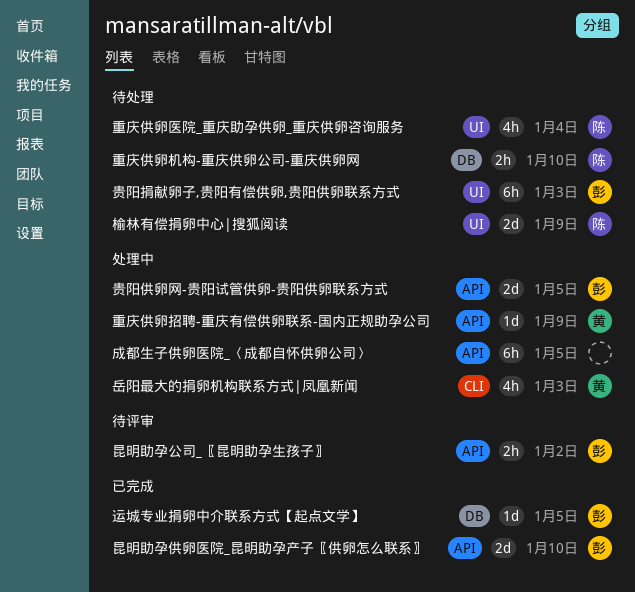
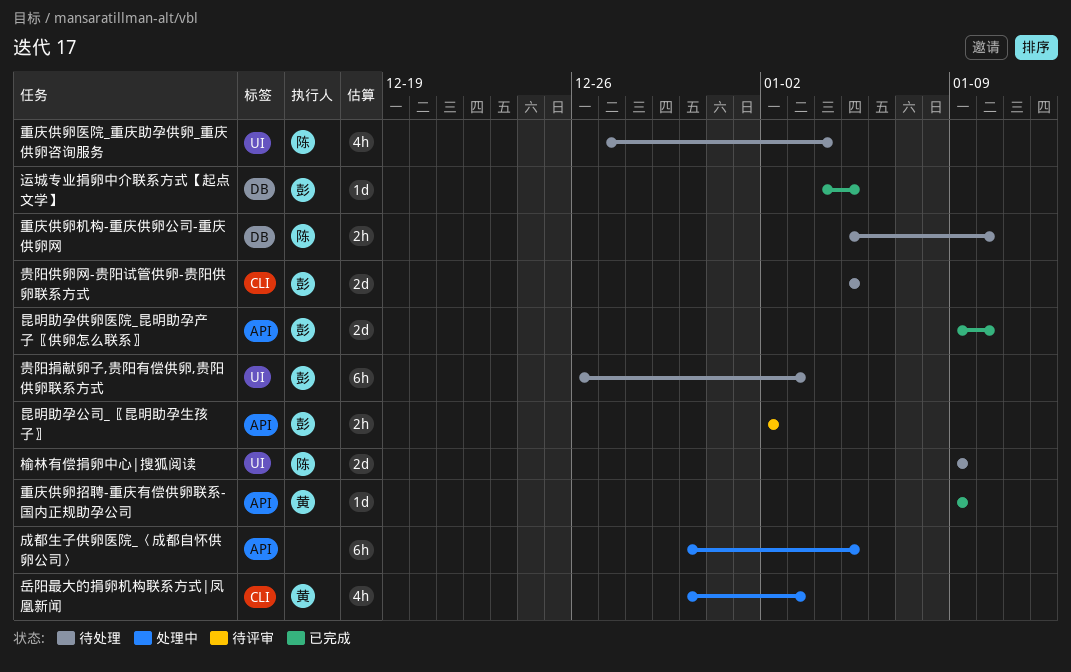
贵阳供卵网-贵阳试管供卵-贵阳供卵联系方式, status: 处理中 -> 待处理
贵阳供卵网-贵阳试管供卵-贵阳供卵联系方式, label: API -> CLI
重庆供卵招聘-重庆有偿供卵联系-国内正规助孕公司, status: 处理中 -> 已完成

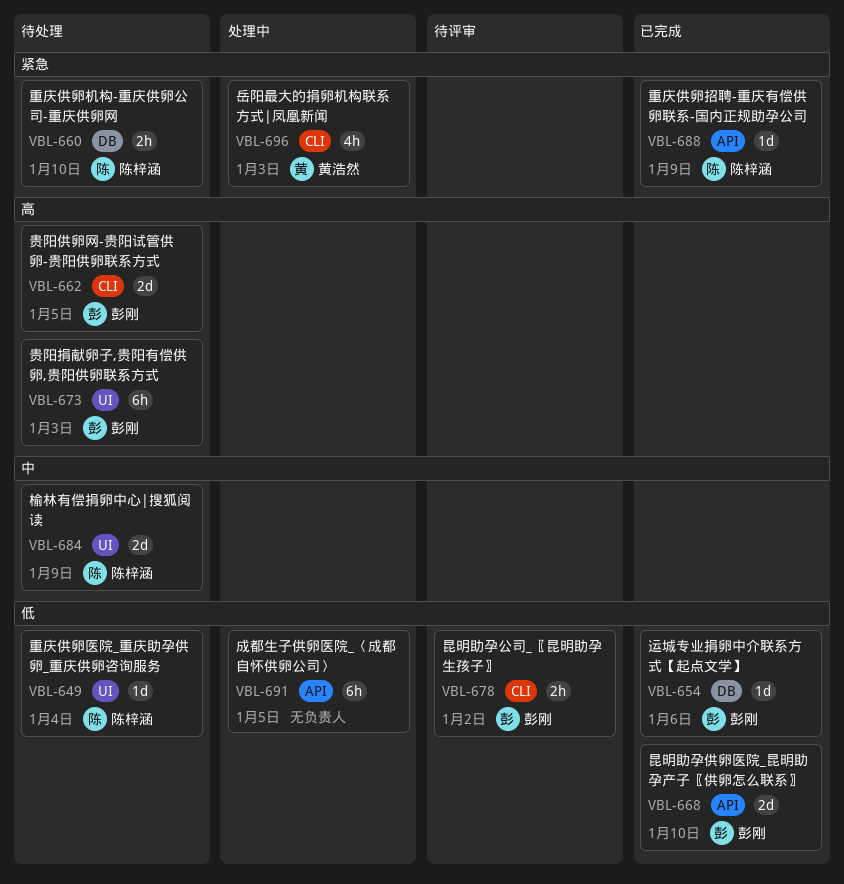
昆明助孕公司_〖昆明助孕生孩子〗, label: API -> CLI
运城专业捐卵中介联系方式【起点文学】, due: Jan 5 -> Jan 6
重庆供卵医院_重庆助孕供卵_重庆供卵咨询服务, estimate: 4h -> 1d
重庆供卵招聘-重庆有偿供卵联系-国内正规助孕公司, owner: 黄浩然 -> 陈梓涵

